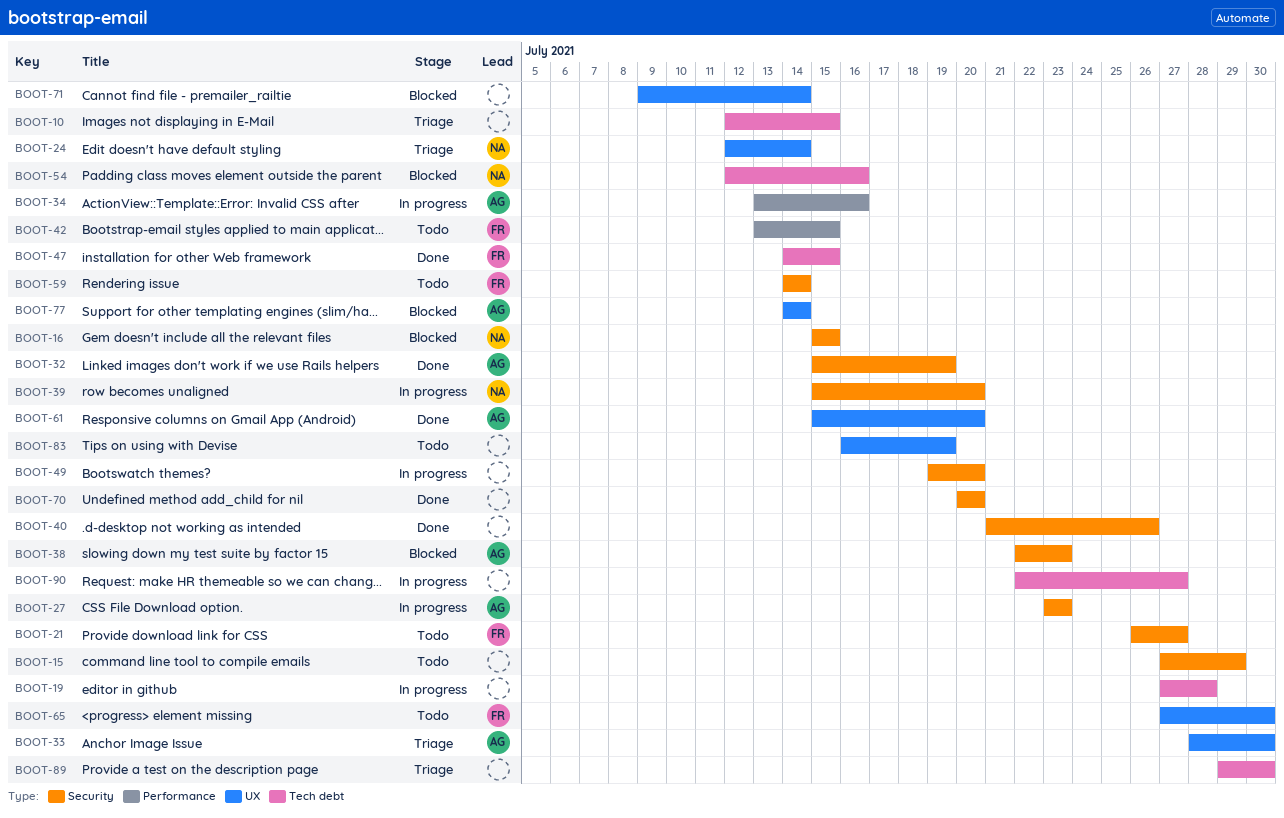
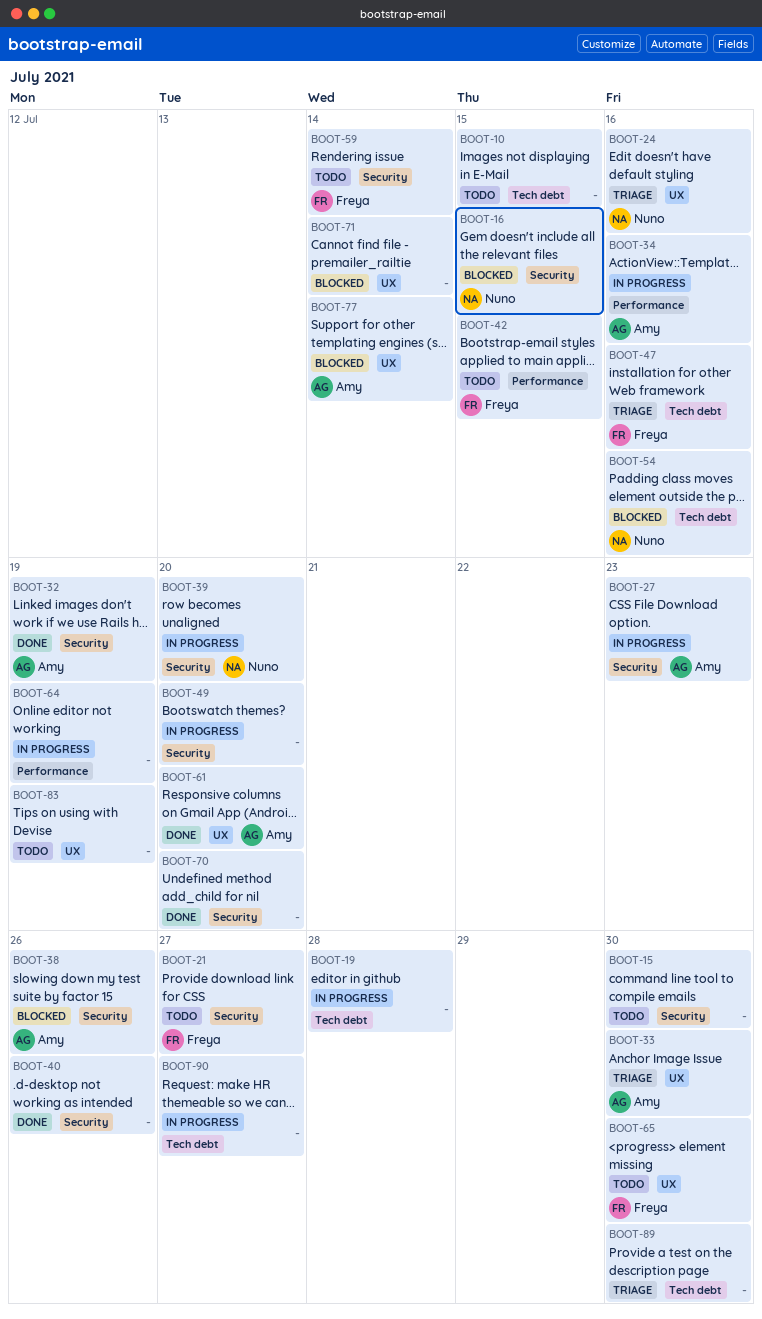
BOOT-10, status: Triage -> Todo
BOOT-15, due: Jul 29 -> Jul 30
BOOT-24, due: Jul 14 -> Jul 16
BOOT-38, due: Jul 23 -> Jul 26
BOOT-47, status: Done -> Triage
BOOT-47, due: Jul 15 -> Jul 16
BOOT-64: none -> present

